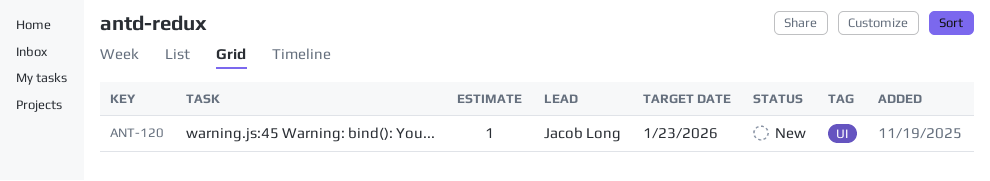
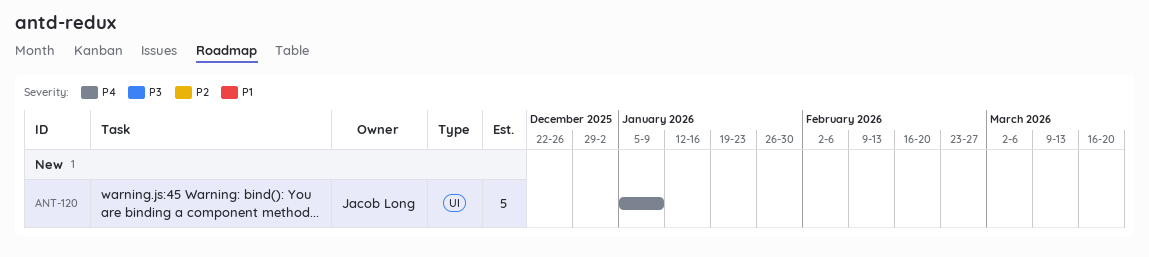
ANT-120, estimate: 1 -> 5
ANT-120, due: Jan 23 -> Jan 9

